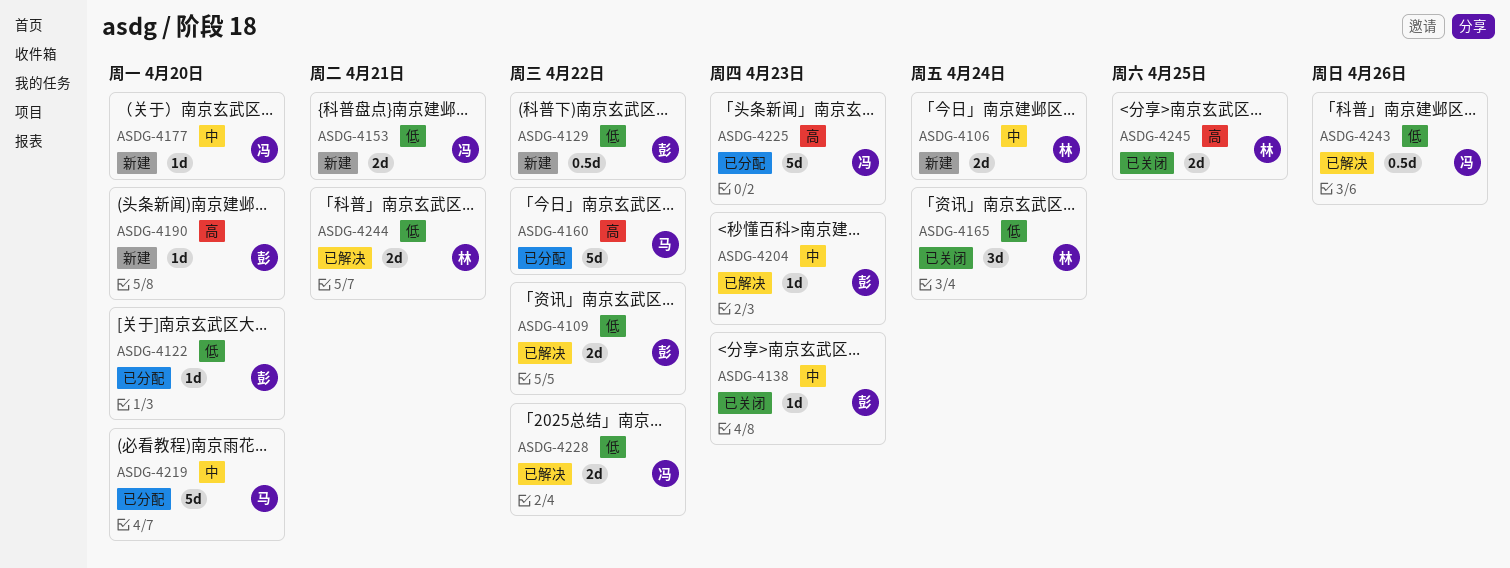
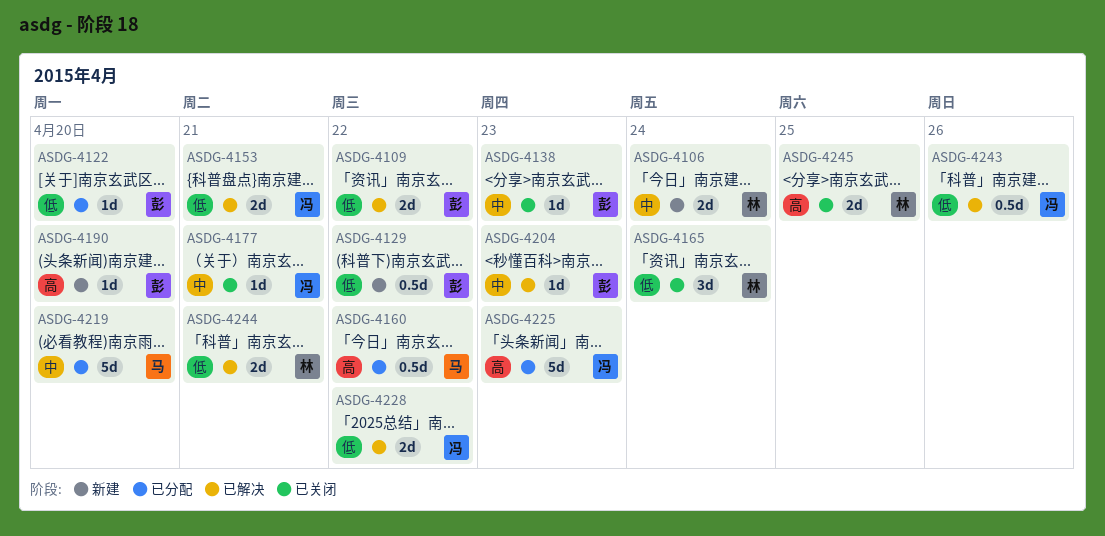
ASDG-4153, status: 新建 -> 已解决
ASDG-4160, estimate: 5d -> 0.5d
ASDG-4177, status: 新建 -> 已关闭
ASDG-4177, due: Apr 20 -> Apr 21

